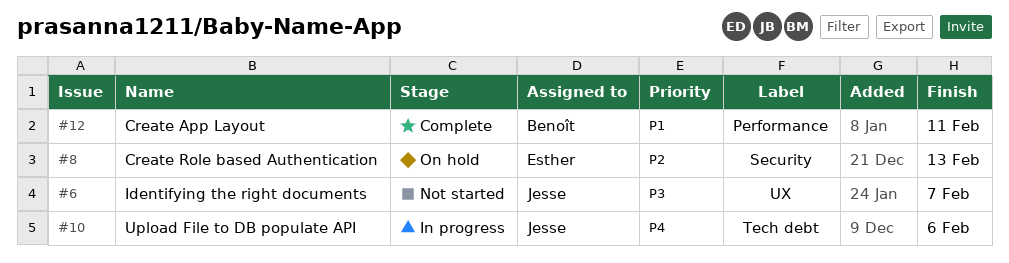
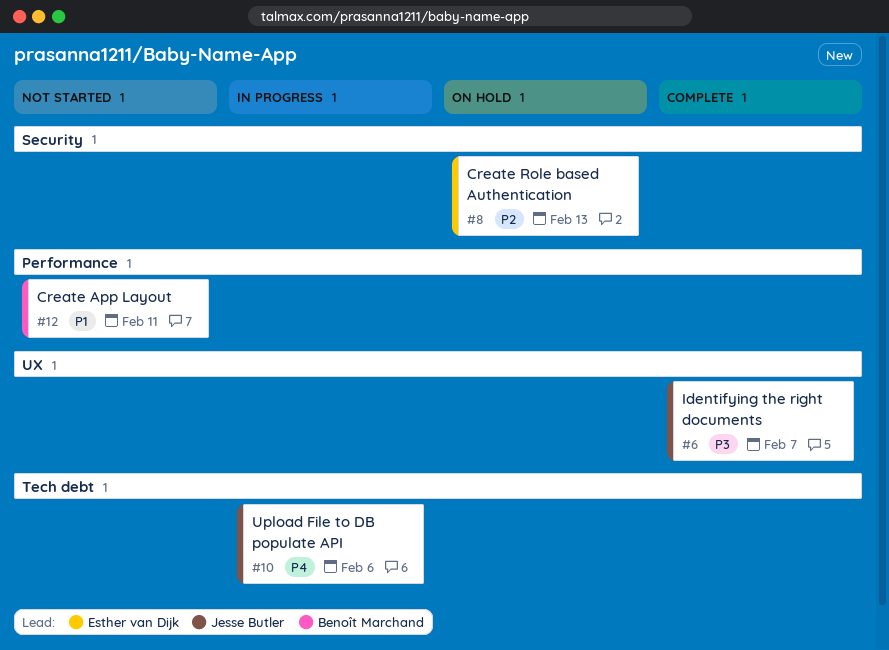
#6, status: Not started -> Complete
#12, status: Complete -> Not started

